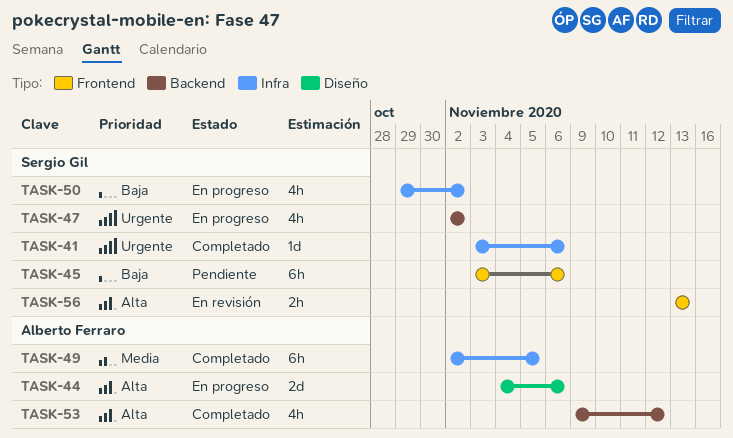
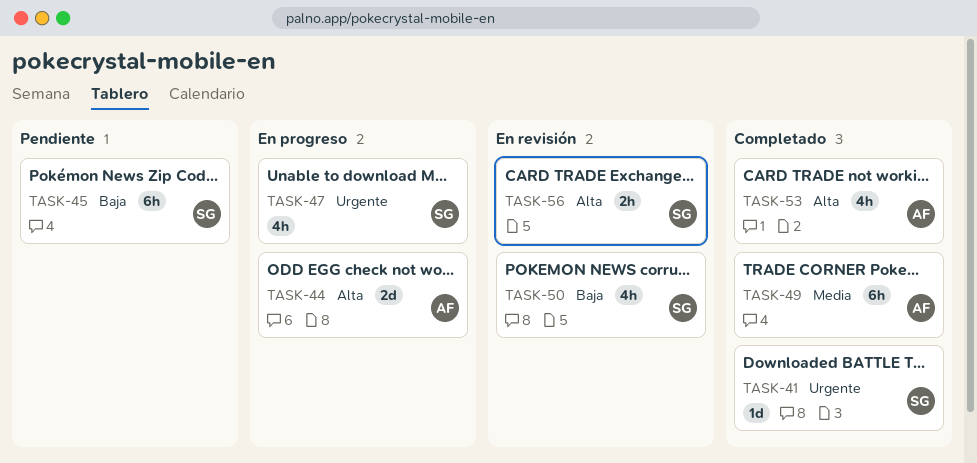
TASK-50, status: En progreso -> En revisión

